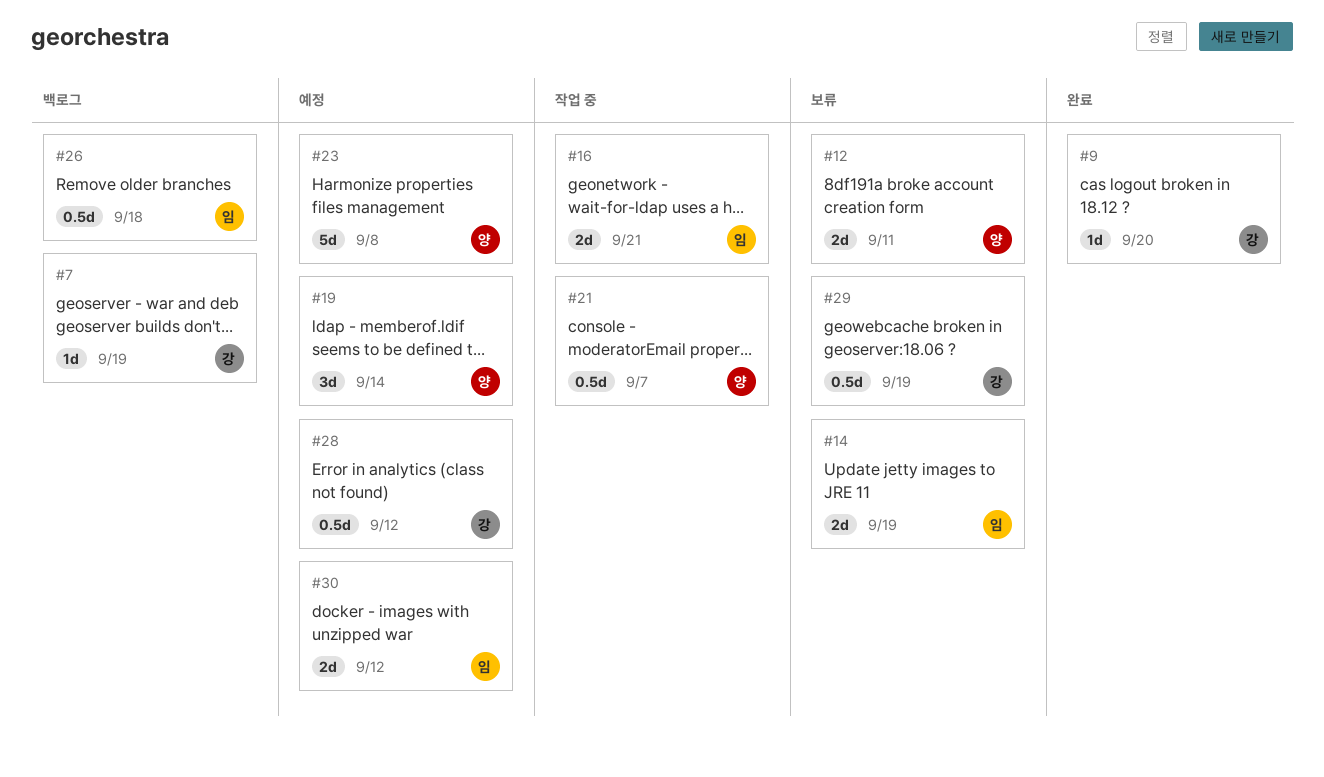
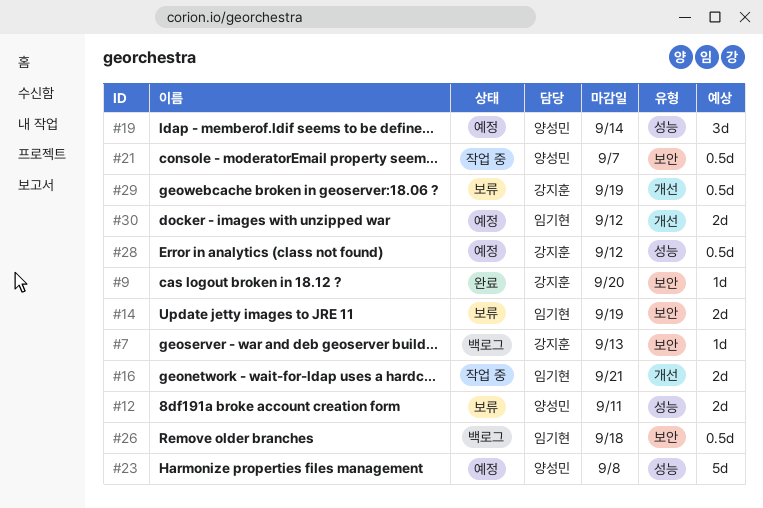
#7, due: Sep 19 -> Sep 13

